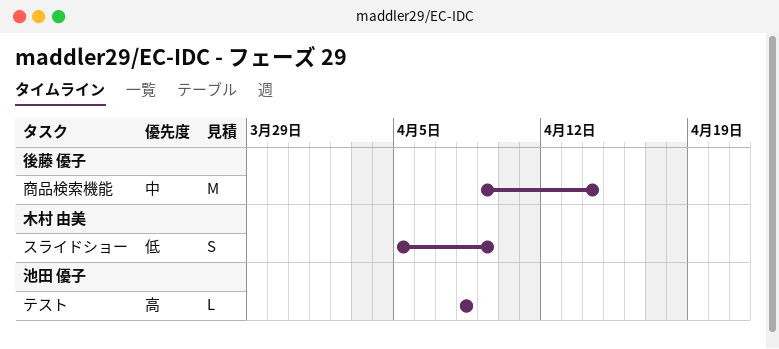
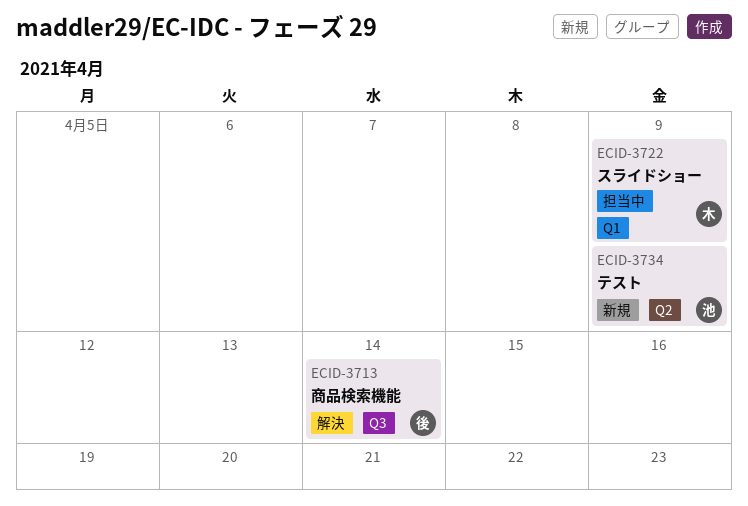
テスト, due: Apr 8 -> Apr 9

